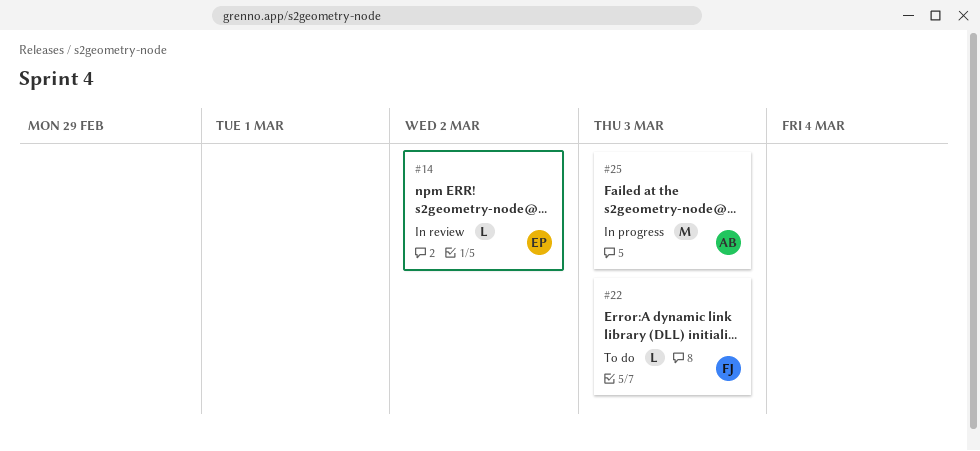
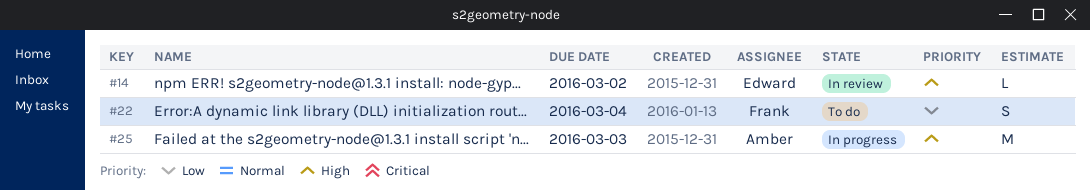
#22, estimate: L -> S
#22, due: Mar 3 -> Mar 4

